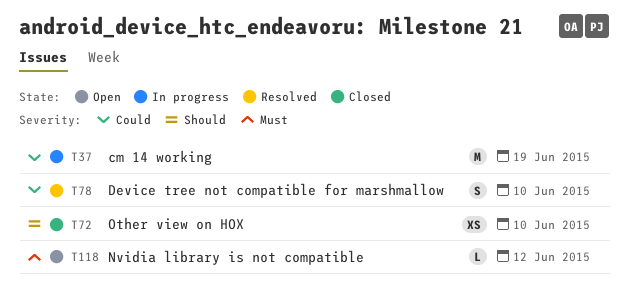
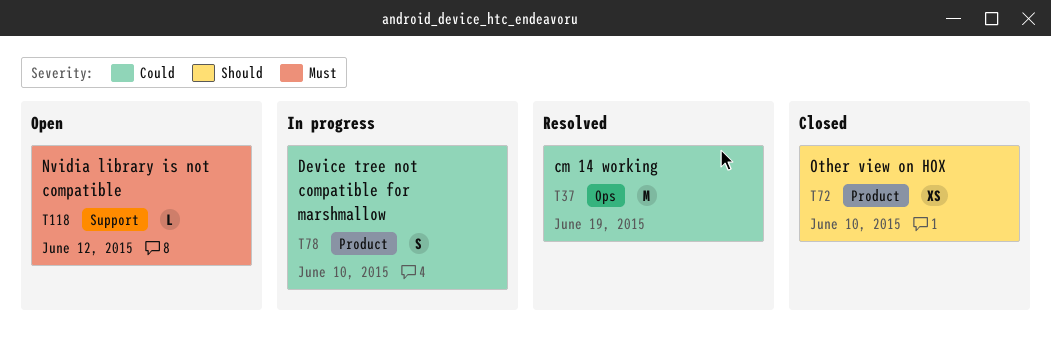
T37, status: In progress -> Resolved
T78, status: Resolved -> In progress

